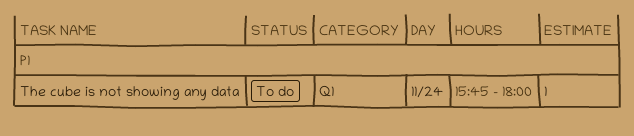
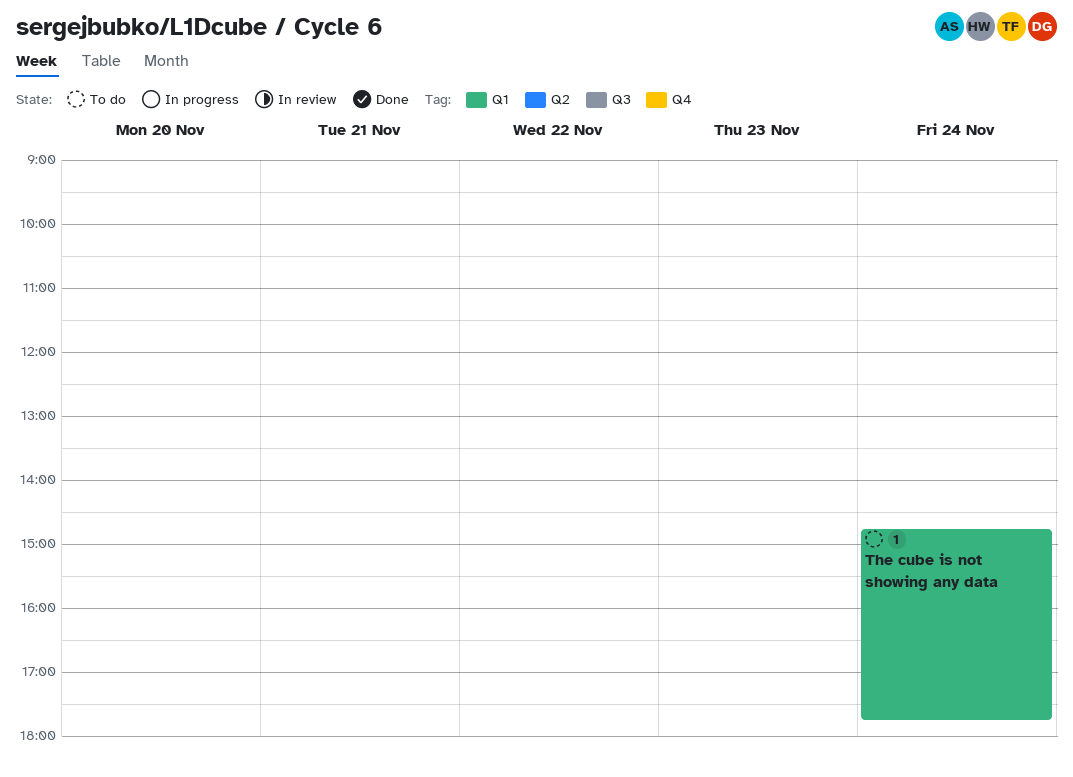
The cube is not showing any data, begins: 15:45 -> 14:45
The cube is not showing any data, ends: 18:00 -> 17:45

